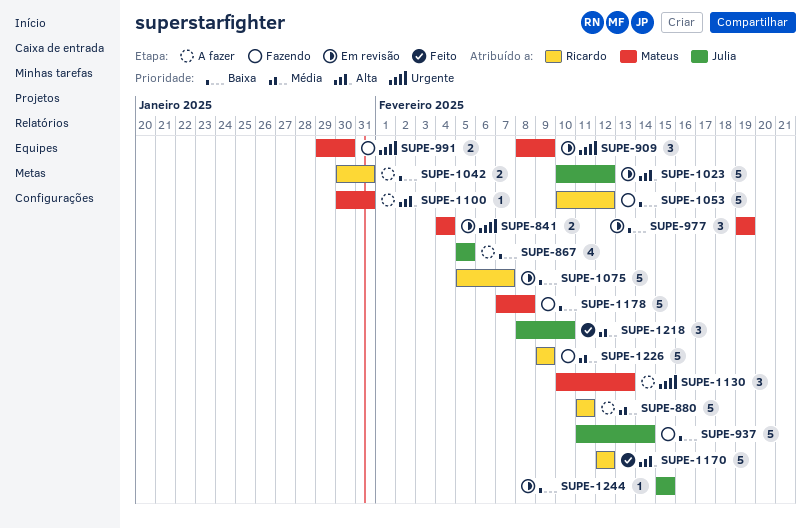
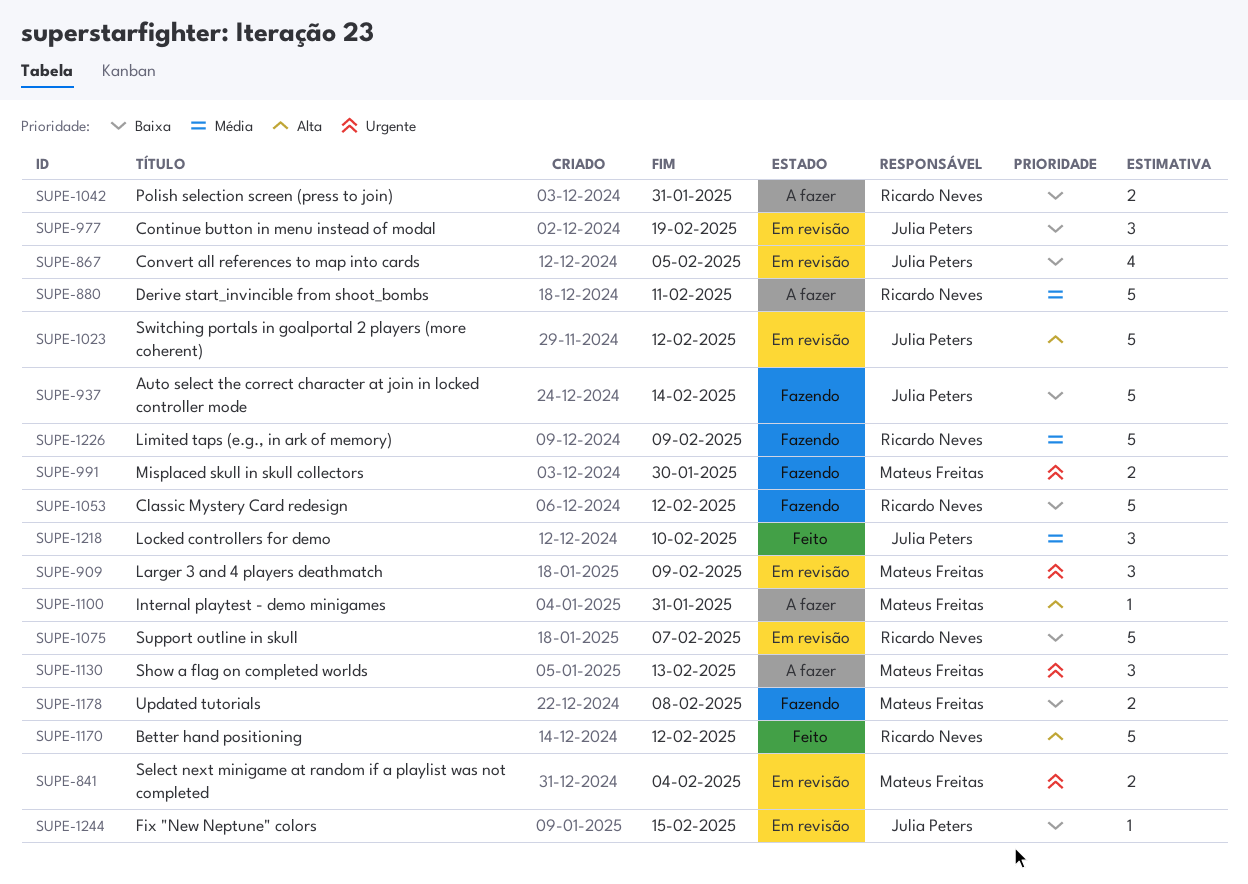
SUPE-867, status: A fazer -> Em revisão
SUPE-977, owner: Mateus Freitas -> Julia Peters
SUPE-1178, estimate: 5 -> 2

